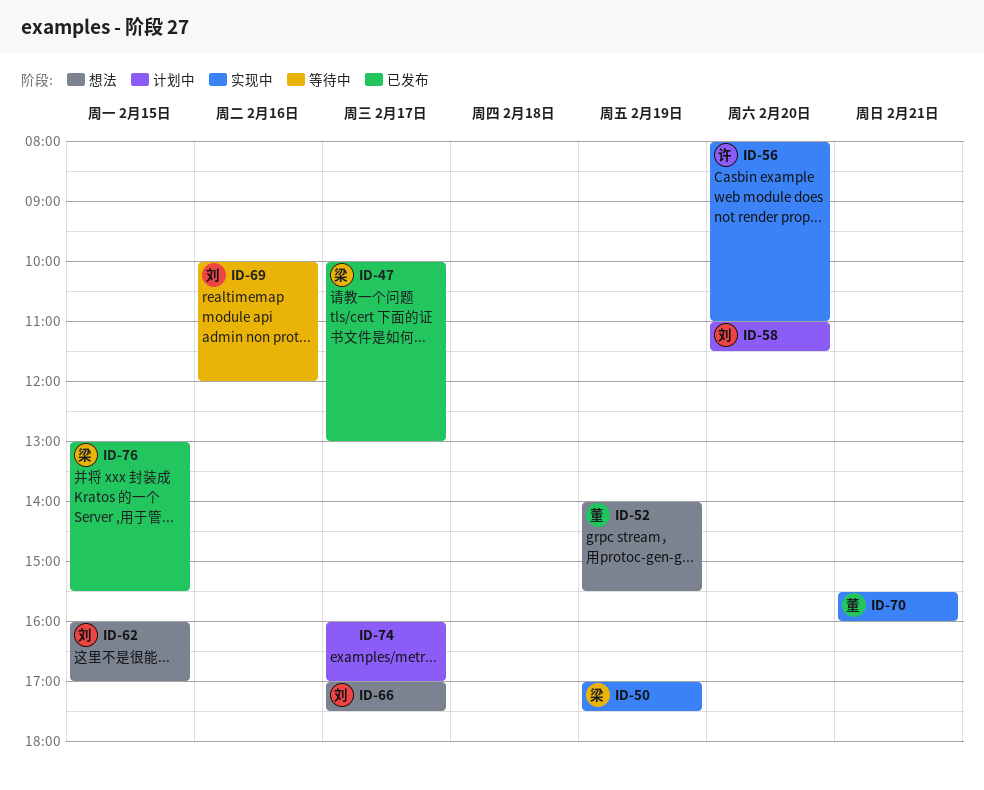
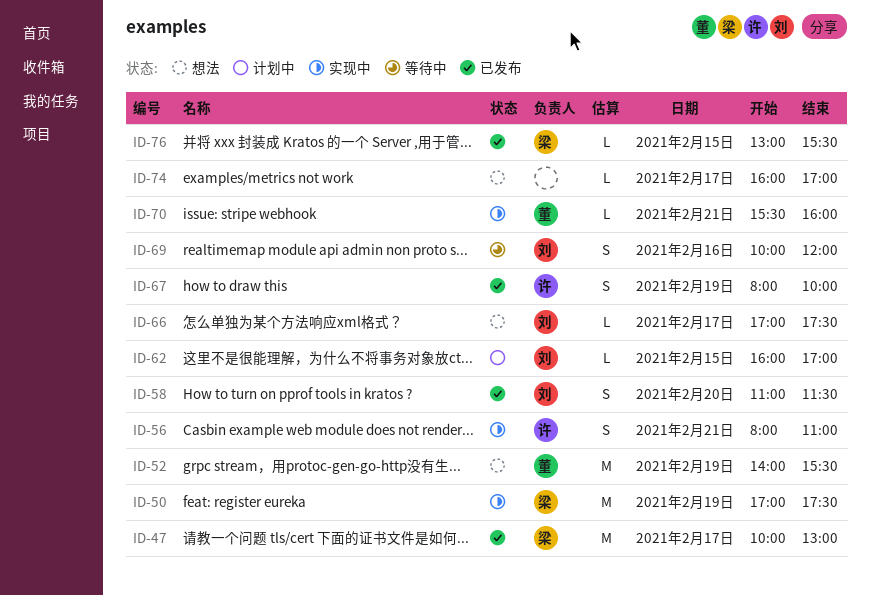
ID-56, day: Feb 20 -> Feb 21
ID-58, status: 计划中 -> 已发布
ID-62, status: 想法 -> 计划中
ID-67: none -> present
ID-74, status: 计划中 -> 想法

